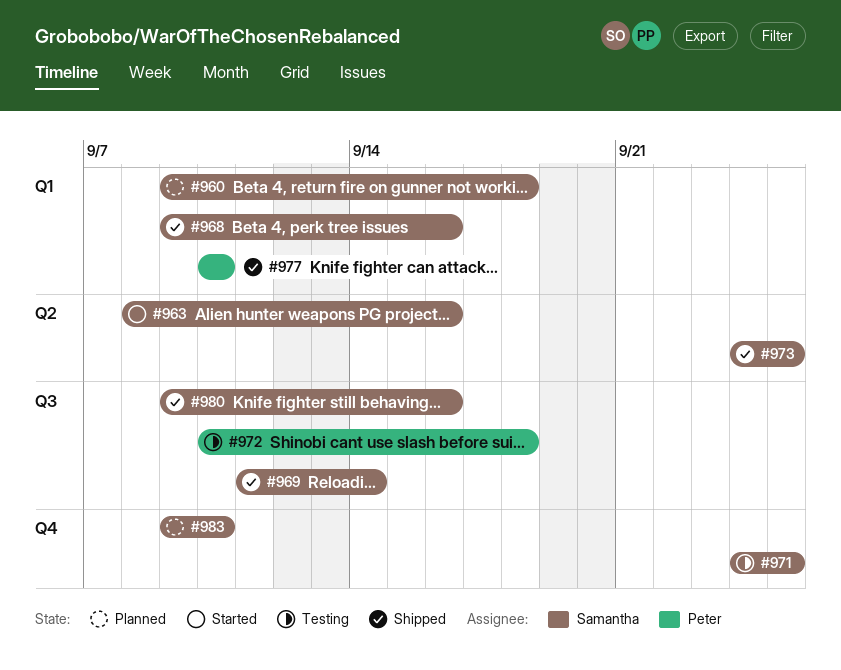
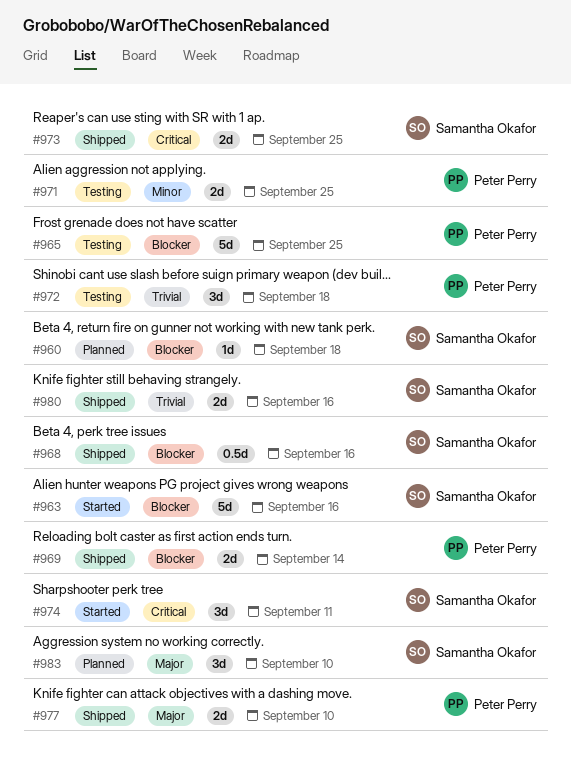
#965: none -> present
#969, owner: Samantha Okafor -> Peter Perry
#971, owner: Samantha Okafor -> Peter Perry
#974: none -> present

